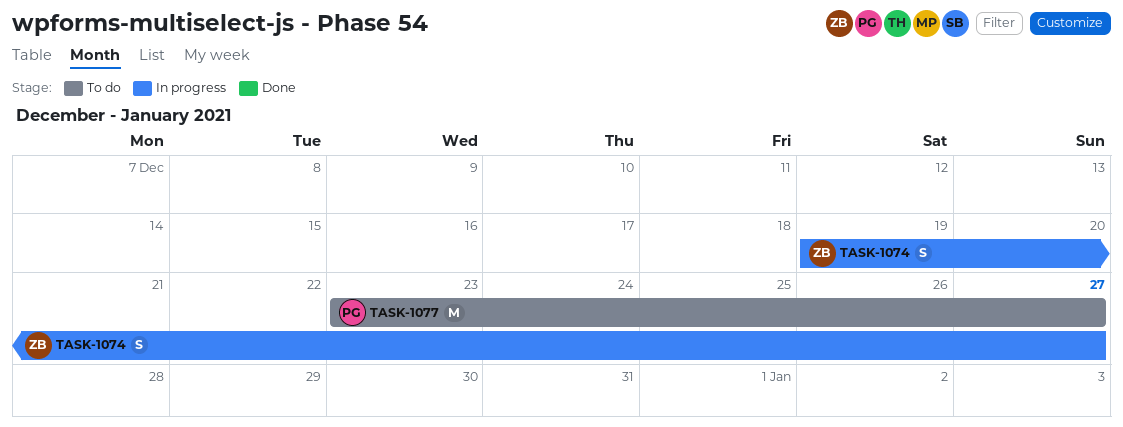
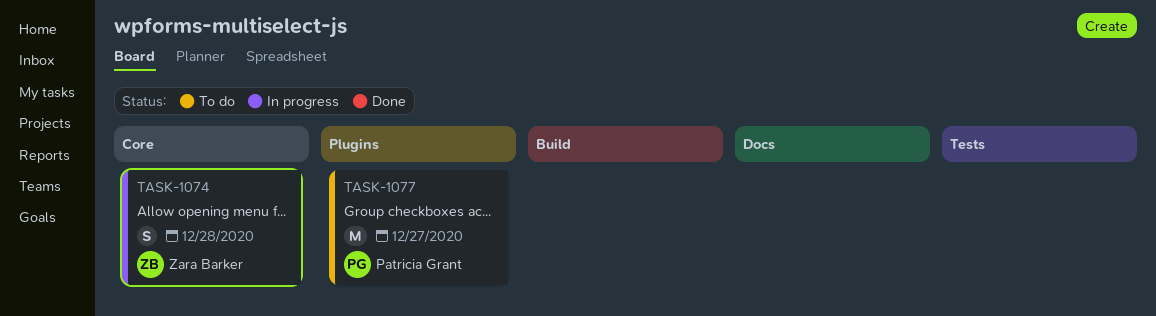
TASK-1074, due: Dec 27 -> Dec 28

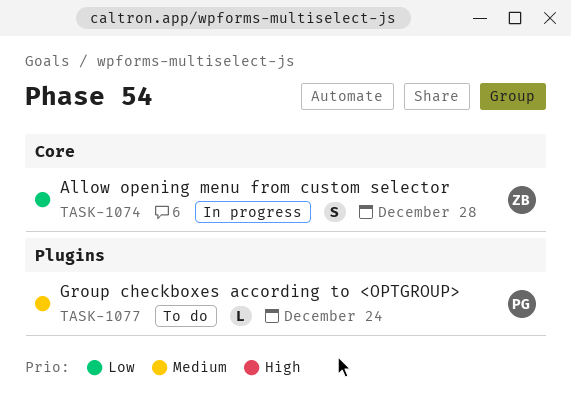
TASK-1077, estimate: M -> L
TASK-1077, due: Dec 27 -> Dec 24

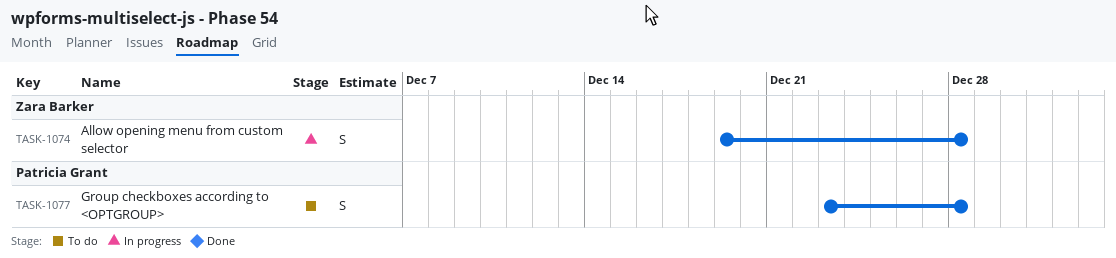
TASK-1077, estimate: L -> S
TASK-1077, due: Dec 24 -> Dec 28

